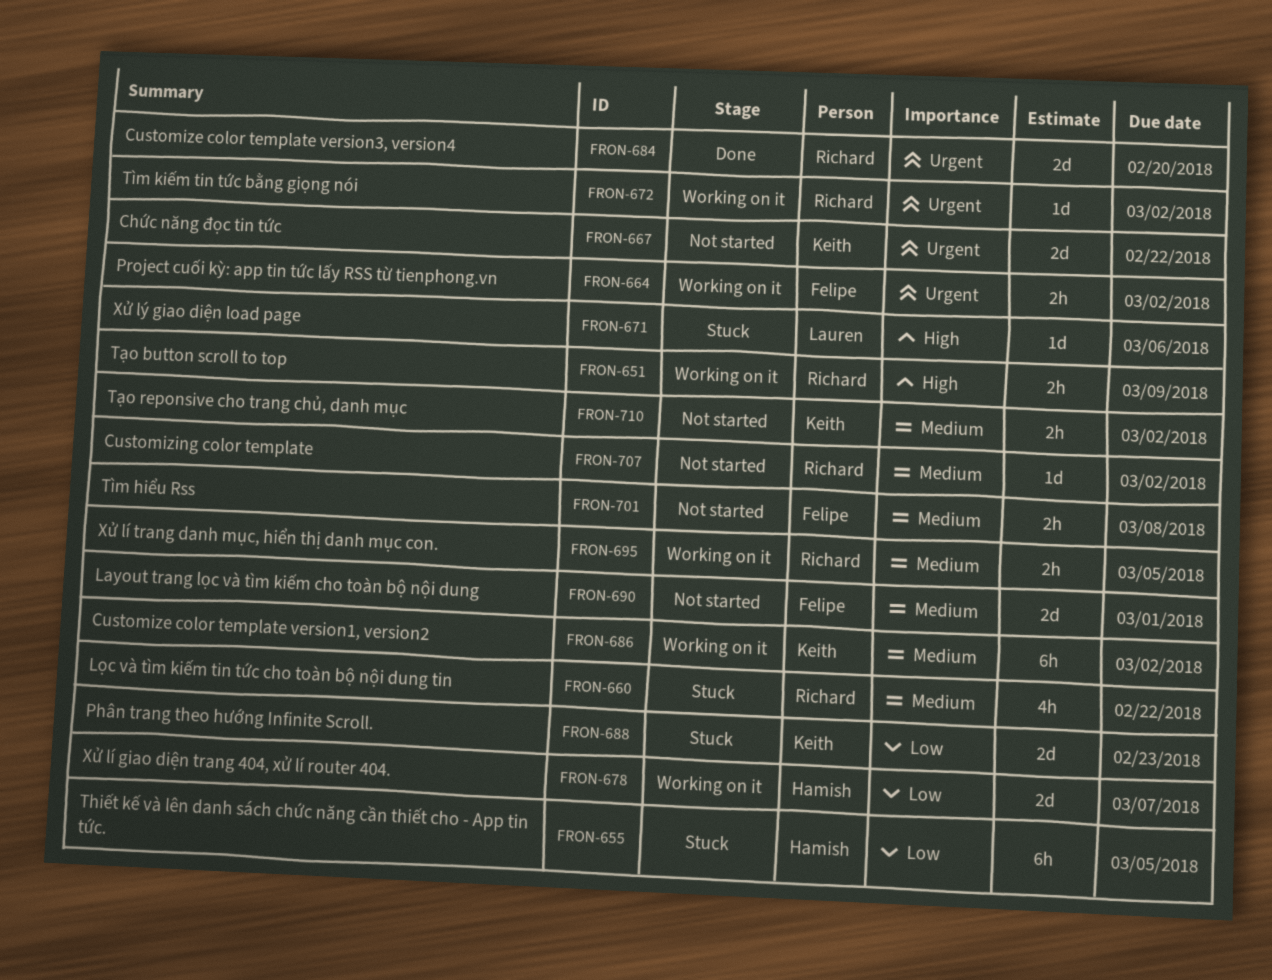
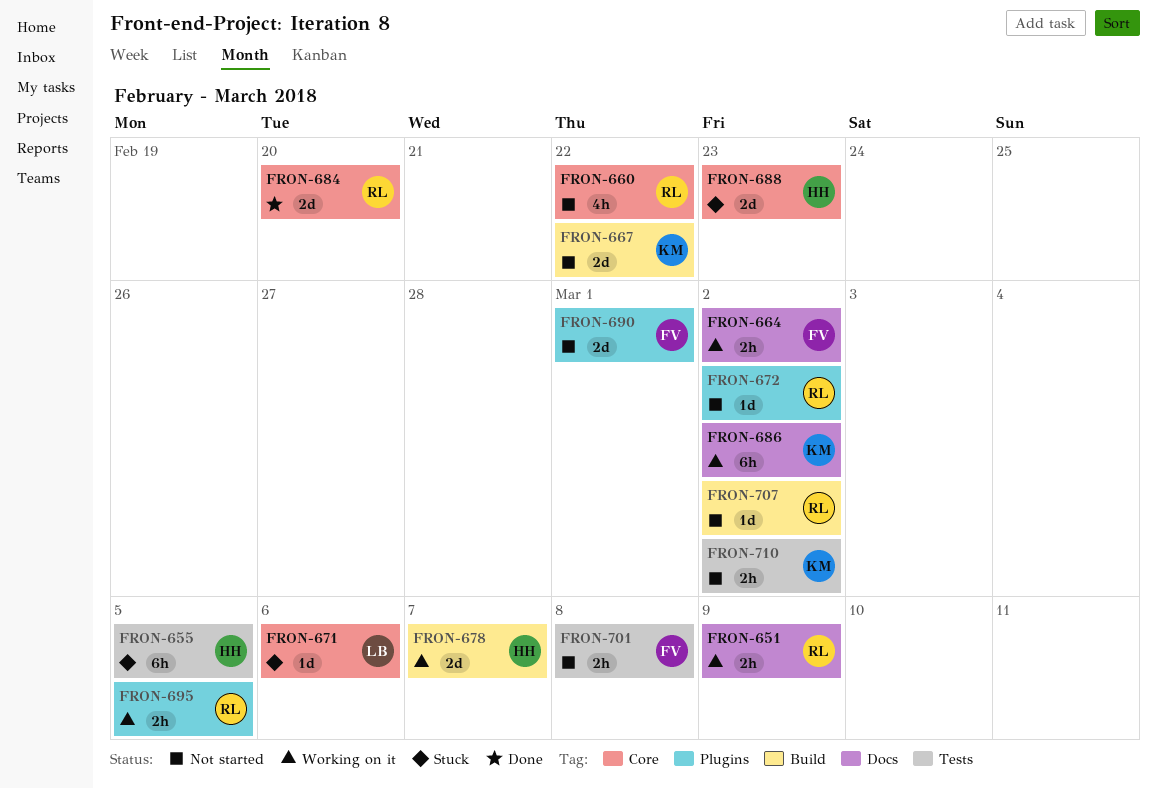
FRON-660, status: Stuck -> Not started
FRON-672, status: Working on it -> Not started
FRON-688, owner: Keith -> Hamish

